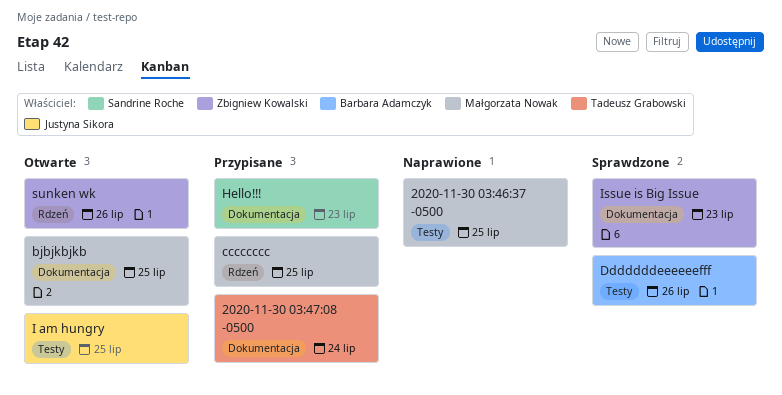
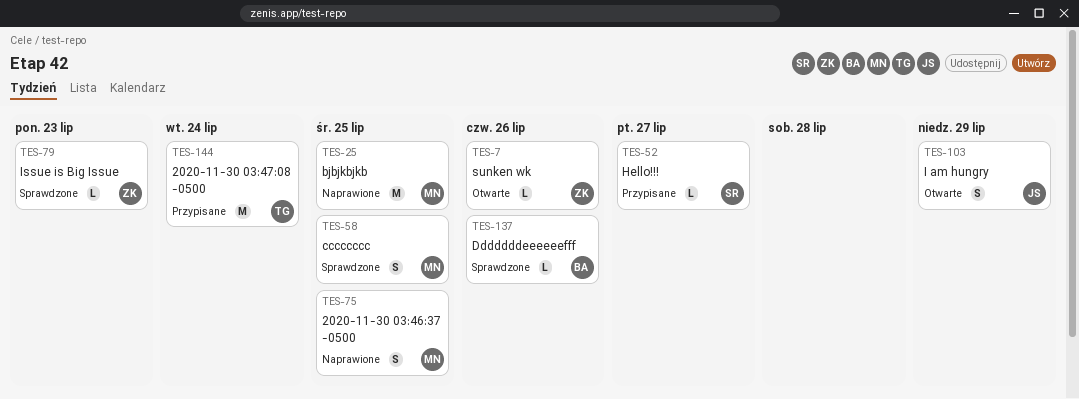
bjbjkbjkb, status: Otwarte -> Naprawione
cccccccc, status: Przypisane -> Sprawdzone
Hello!!!, due: Jul 23 -> Jul 27
I am hungry, due: Jul 25 -> Jul 29

